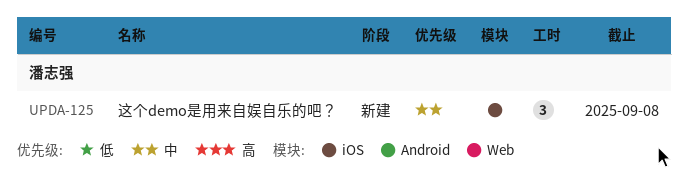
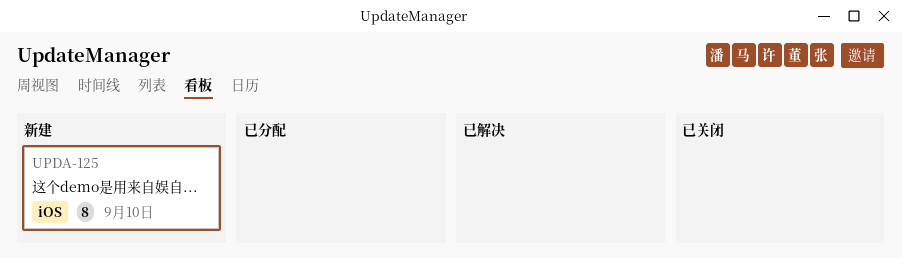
UPDA-125, estimate: 3 -> 8
UPDA-125, due: Sep 8 -> Sep 10

